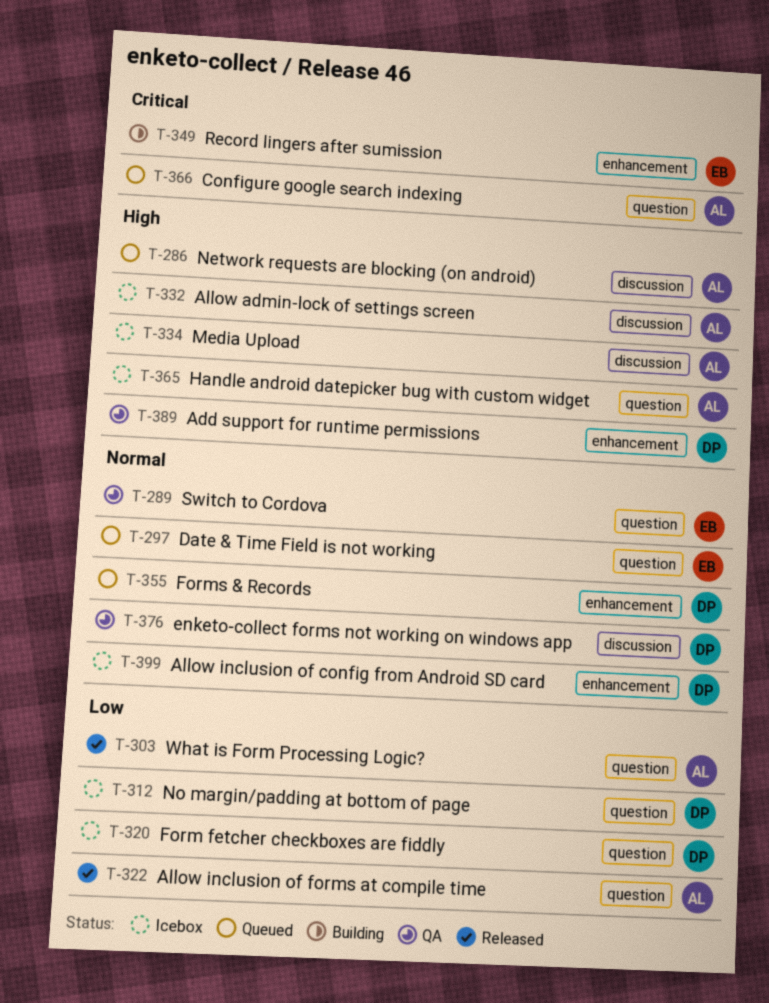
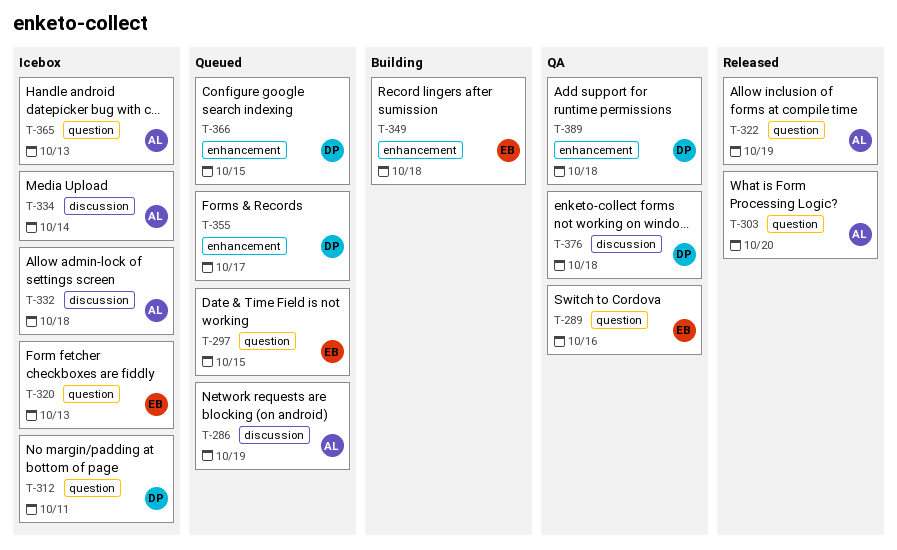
T-320, owner: DP -> EB
T-366, owner: AL -> DP
T-366, label: question -> enhancement
T-399: present -> none

